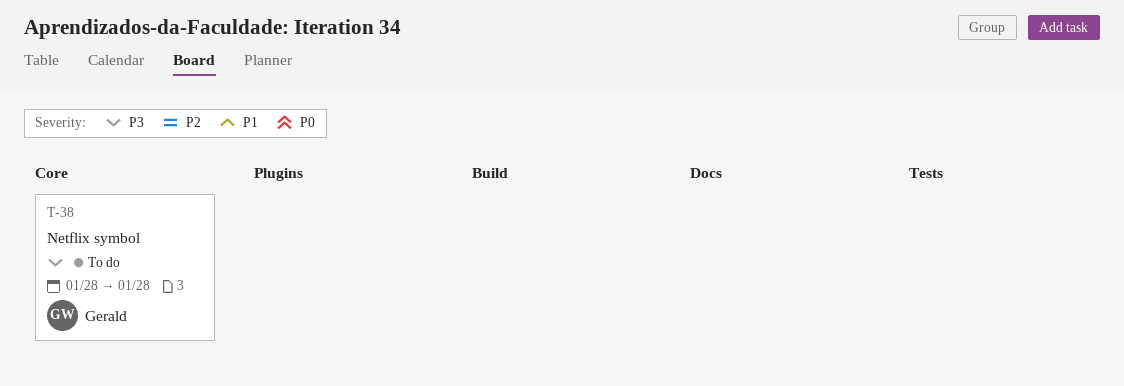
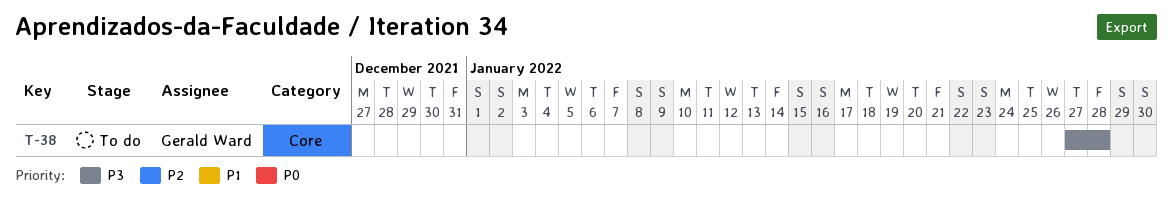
T-38, start: Jan 28 -> Jan 27

